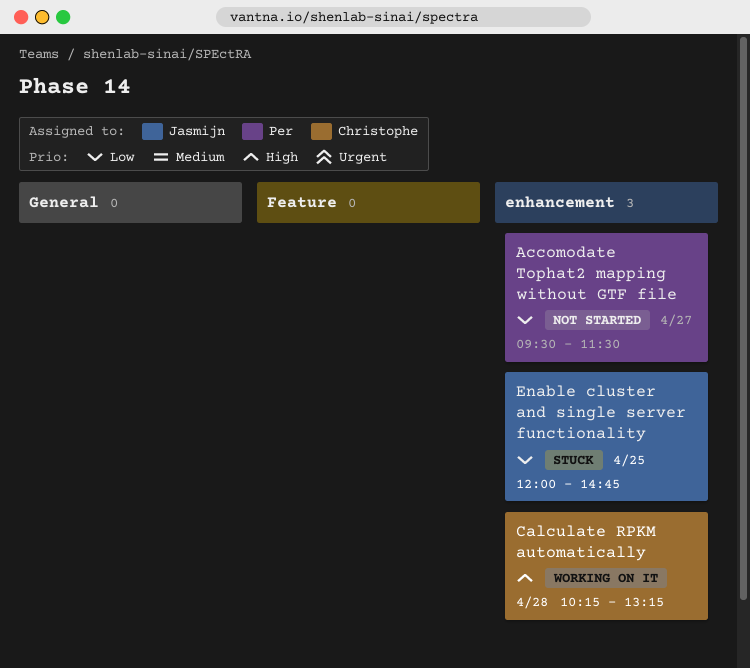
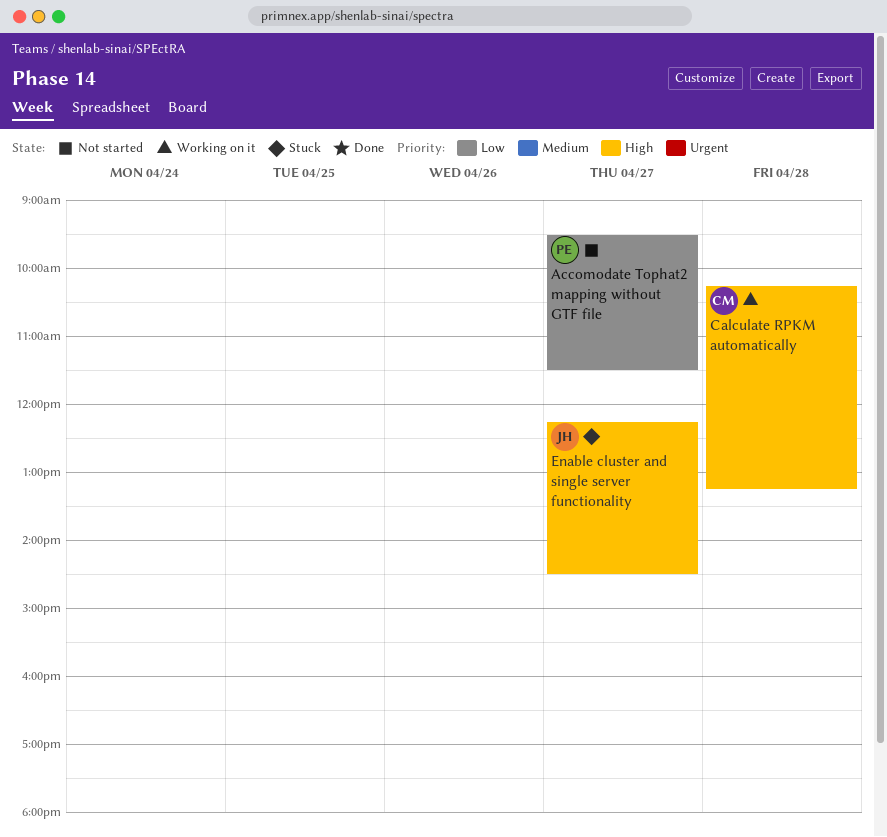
Enable cluster and single server functionality, priority: Low -> High
Enable cluster and single server functionality, day: Apr 25 -> Apr 27
Enable cluster and single server functionality, begins: 12:00 -> 12:15
Enable cluster and single server functionality, ends: 14:45 -> 14:30

